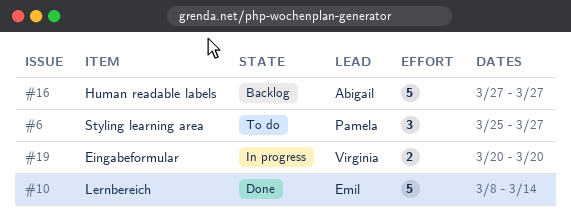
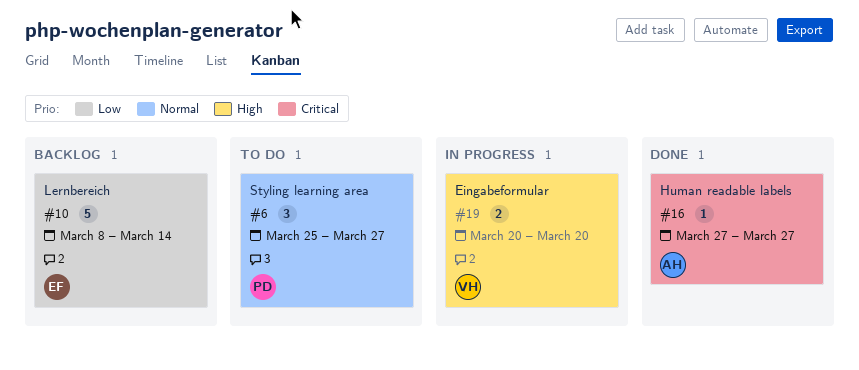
#10, status: Done -> Backlog
#16, status: Backlog -> Done
#16, estimate: 5 -> 1

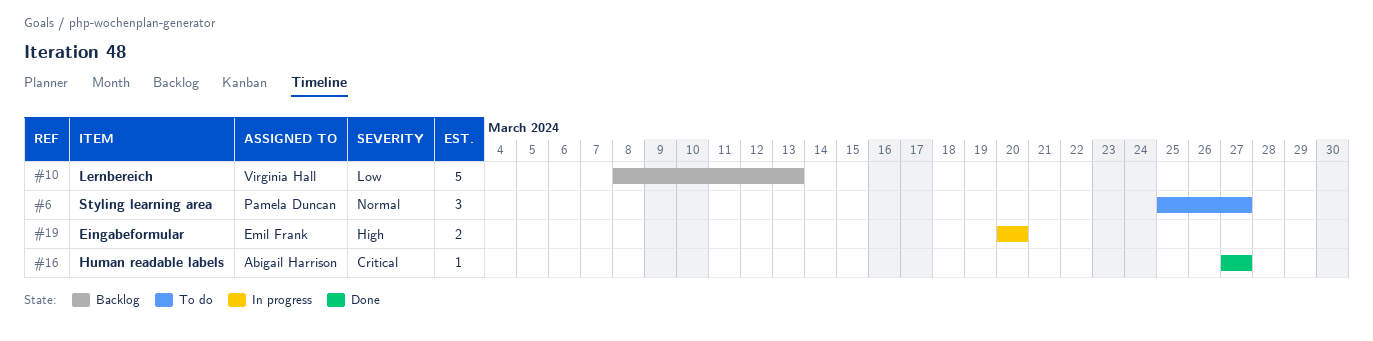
#10, owner: Emil Frank -> Virginia Hall
#10, due: Mar 14 -> Mar 13
#19, owner: Virginia Hall -> Emil Frank

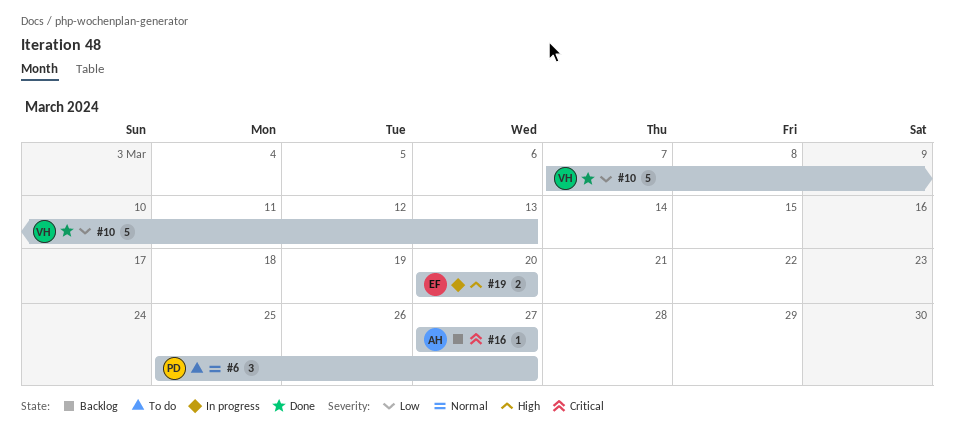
#10, status: Backlog -> Done
#10, start: Mar 8 -> Mar 7
#16, status: Done -> Backlog

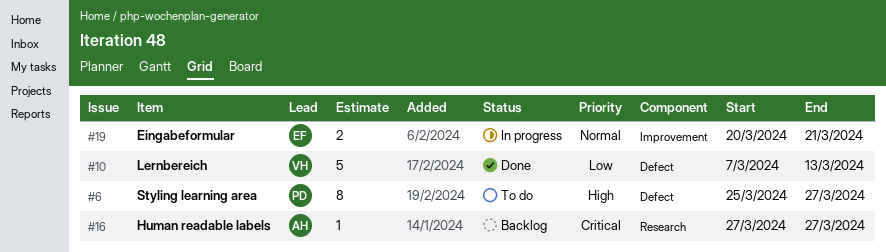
#6, priority: Normal -> High
#6, estimate: 3 -> 8
#19, priority: High -> Normal
#19, due: Mar 20 -> Mar 21

